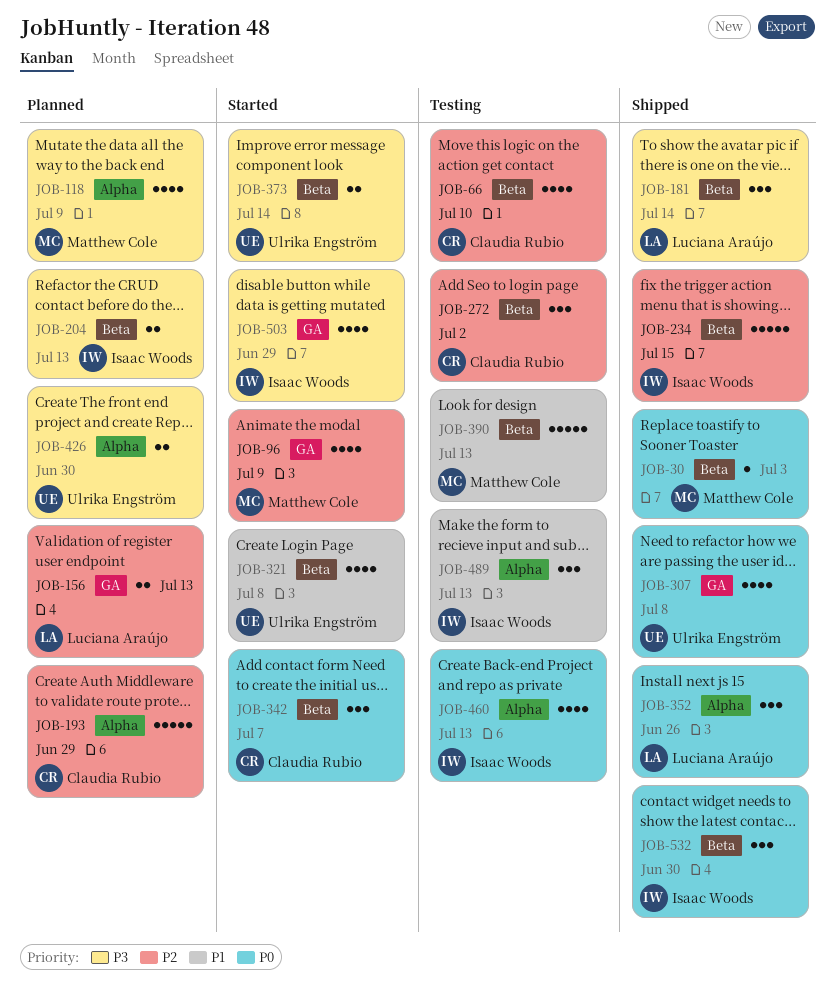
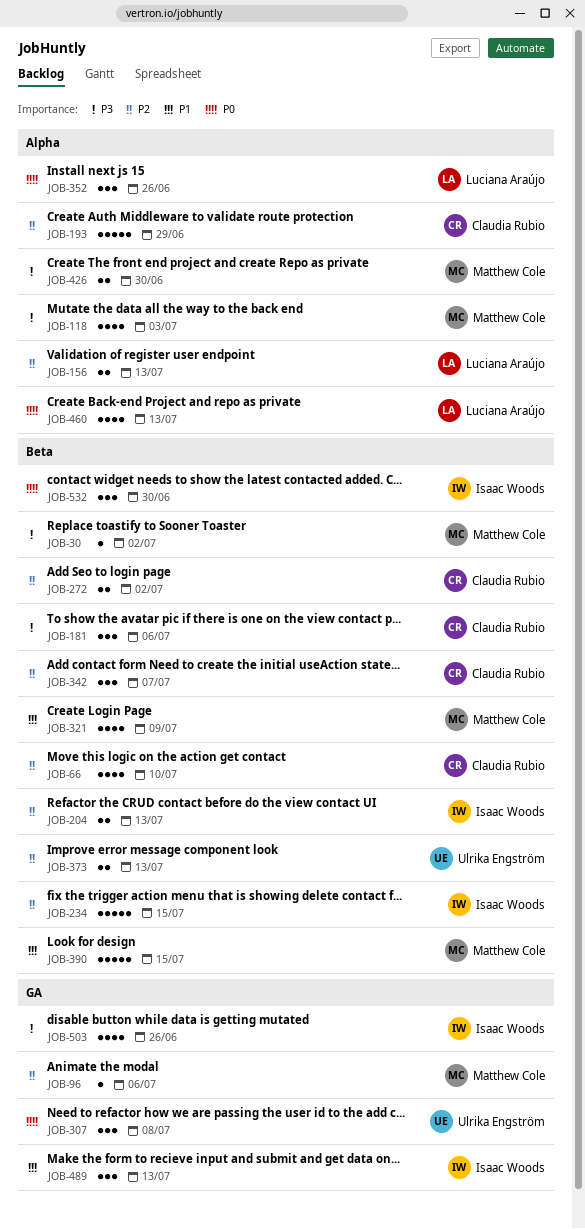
JOB-30, priority: P0 -> P3
JOB-30, due: Jul 3 -> Jul 2
JOB-96, estimate: 4 -> 1
JOB-96, due: Jul 9 -> Jul 6
JOB-118, due: Jul 9 -> Jul 3
JOB-156, label: GA -> Alpha
JOB-181, owner: Luciana Araújo -> Claudia Rubio
JOB-181, due: Jul 14 -> Jul 6
JOB-204, priority: P3 -> P2
JOB-272, estimate: 3 -> 2
JOB-307, estimate: 4 -> 3
JOB-321, owner: Ulrika Engström -> Matthew Cole
JOB-321, due: Jul 8 -> Jul 9
JOB-342, priority: P0 -> P2
JOB-373, priority: P3 -> P2
JOB-373, due: Jul 14 -> Jul 13
JOB-390, due: Jul 13 -> Jul 15
JOB-426, owner: Ulrika Engström -> Matthew Cole
JOB-460, owner: Isaac Woods -> Luciana Araújo
JOB-489, label: Alpha -> GA
JOB-503, due: Jun 29 -> Jun 26

